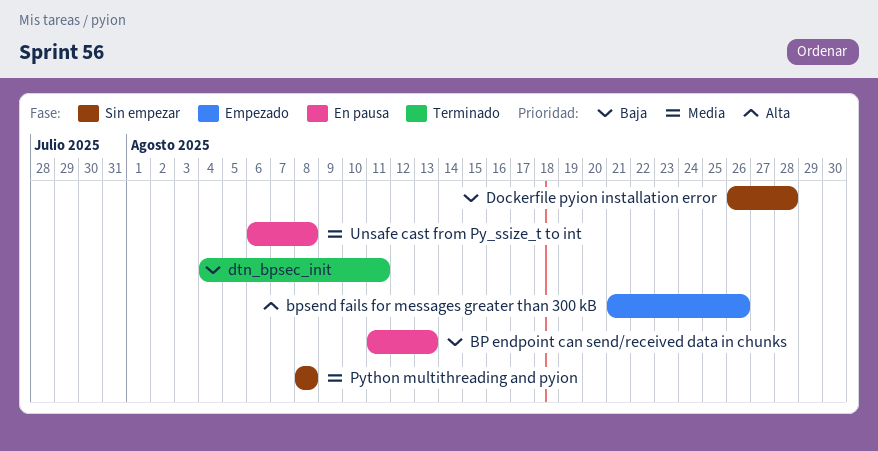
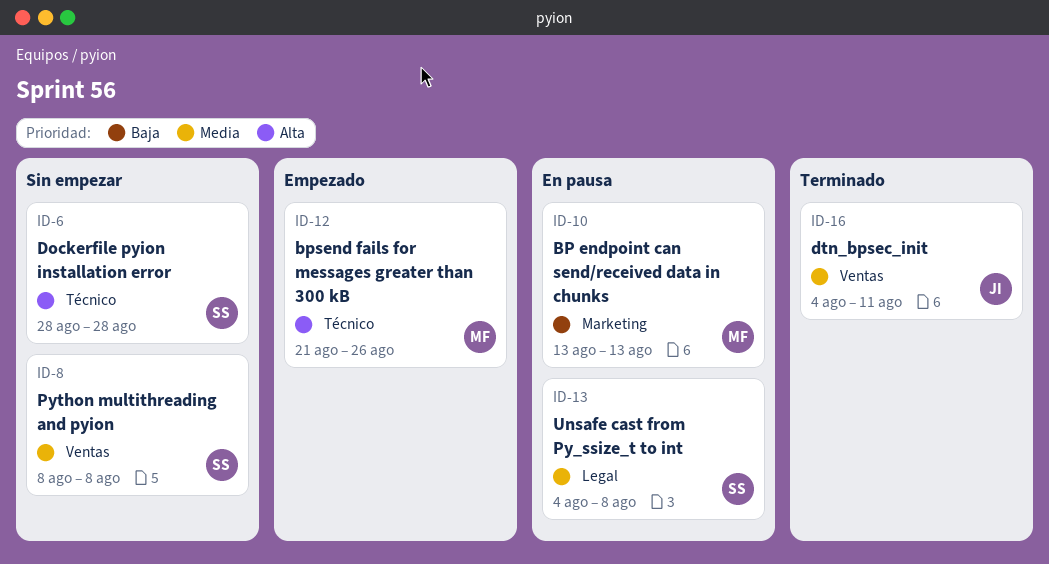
BP endpoint can send/received data in chunks, start: Aug 11 -> Aug 13
Dockerfile pyion installation error, priority: Baja -> Alta
Dockerfile pyion installation error, start: Aug 26 -> Aug 28
dtn_bpsec_init, priority: Baja -> Media
Unsafe cast from Py_ssize_t to int, start: Aug 6 -> Aug 4

